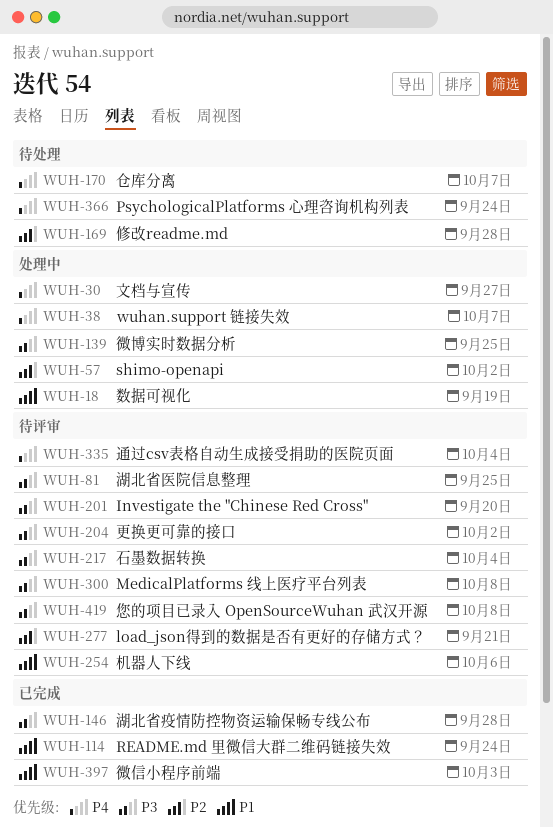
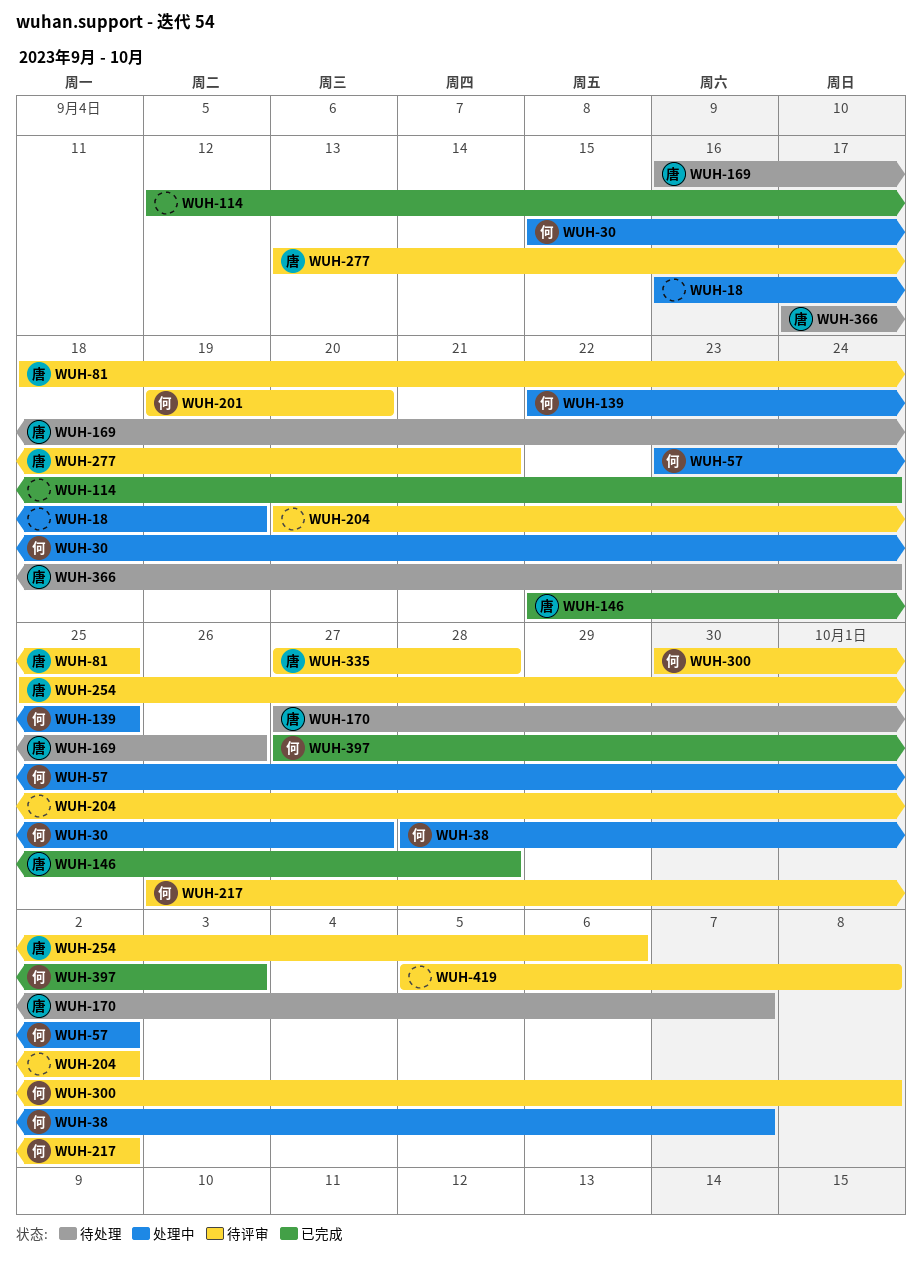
WUH-169, due: Sep 28 -> Sep 26
WUH-217, due: Oct 4 -> Oct 2
WUH-335, due: Oct 4 -> Sep 28

